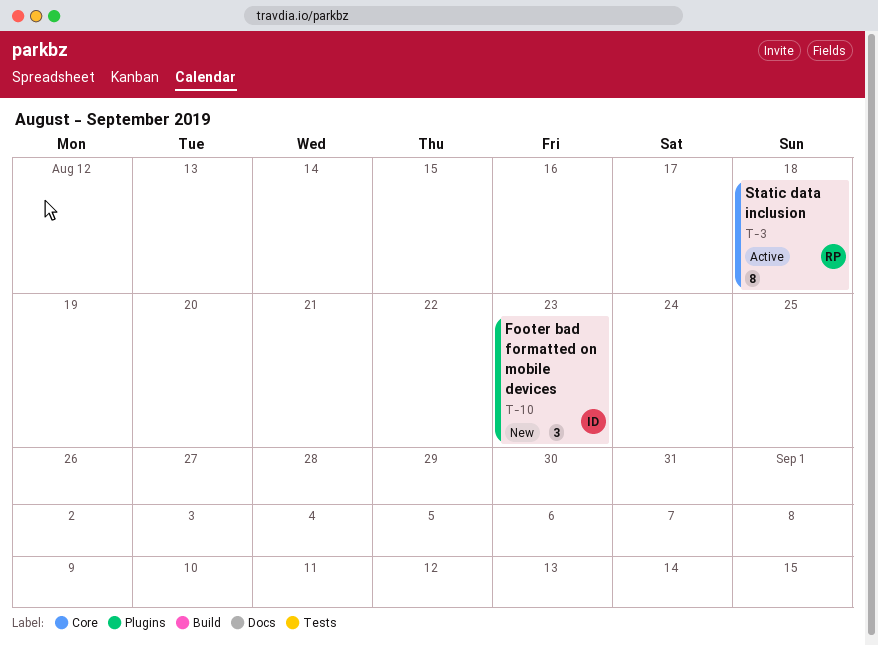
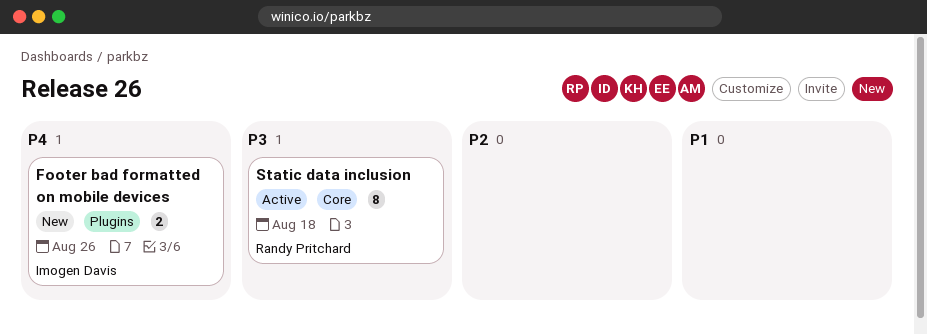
Footer bad formatted on mobile devices, estimate: 3 -> 2
Footer bad formatted on mobile devices, due: Aug 23 -> Aug 26

